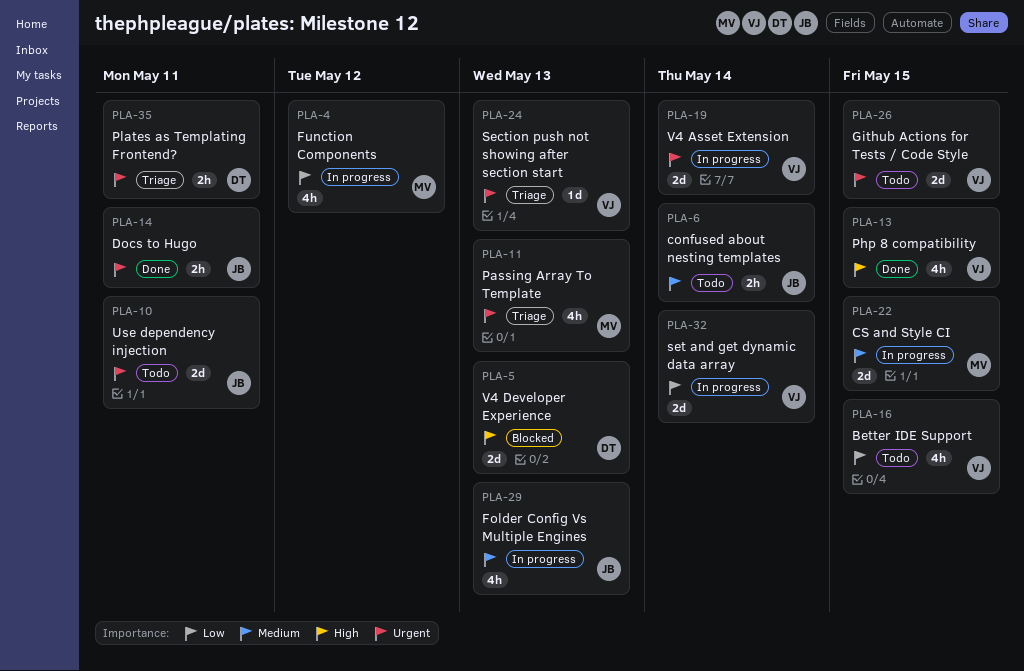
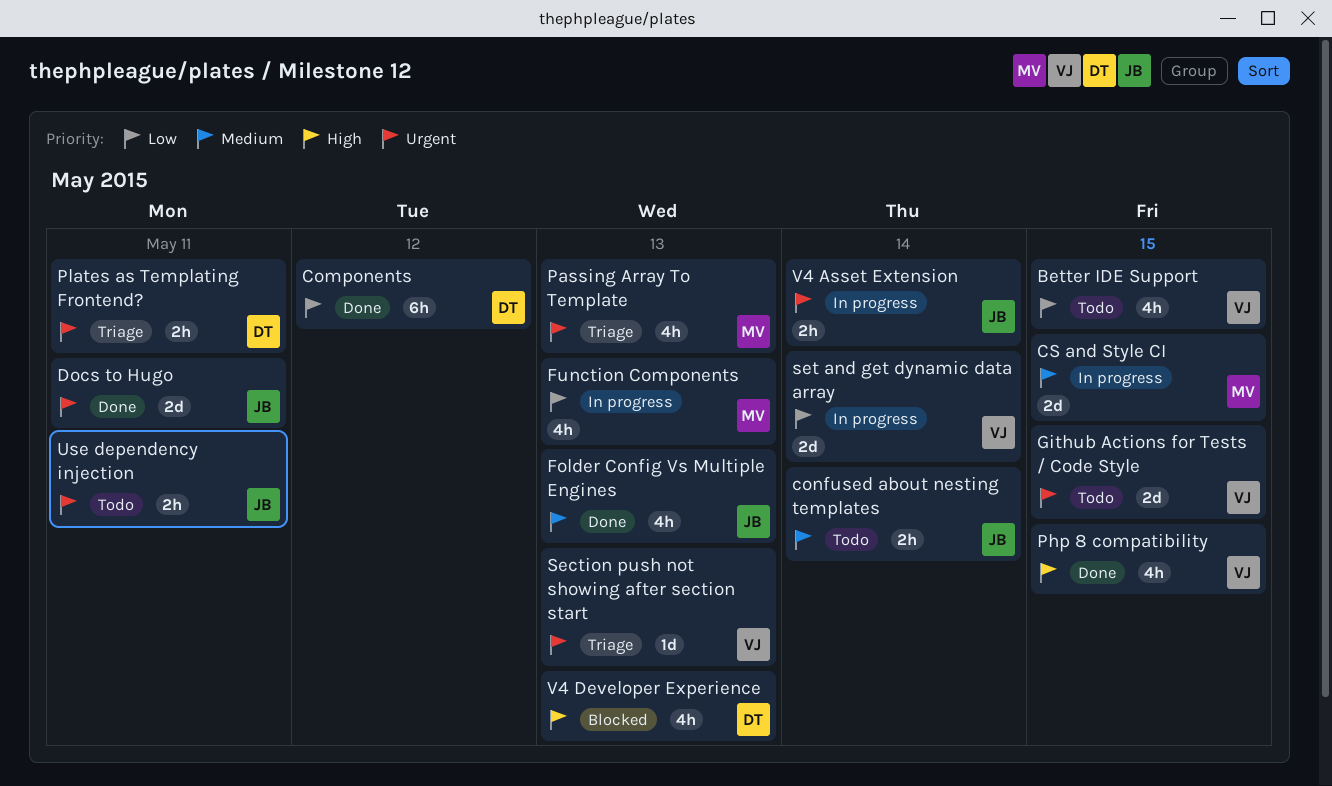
Components: none -> present
Docs to Hugo, estimate: 2h -> 2d
Folder Config Vs Multiple Engines, status: In progress -> Done
Function Components, due: May 12 -> May 13
Use dependency injection, estimate: 2d -> 2h
V4 Asset Extension, owner: VJ -> JB
V4 Asset Extension, estimate: 2d -> 2h
V4 Developer Experience, estimate: 2d -> 4h

